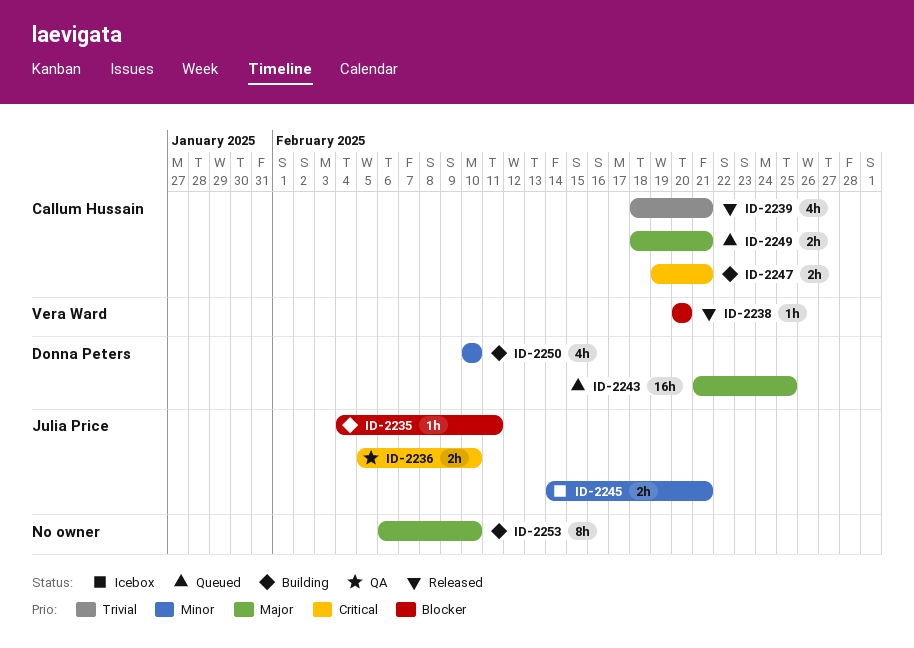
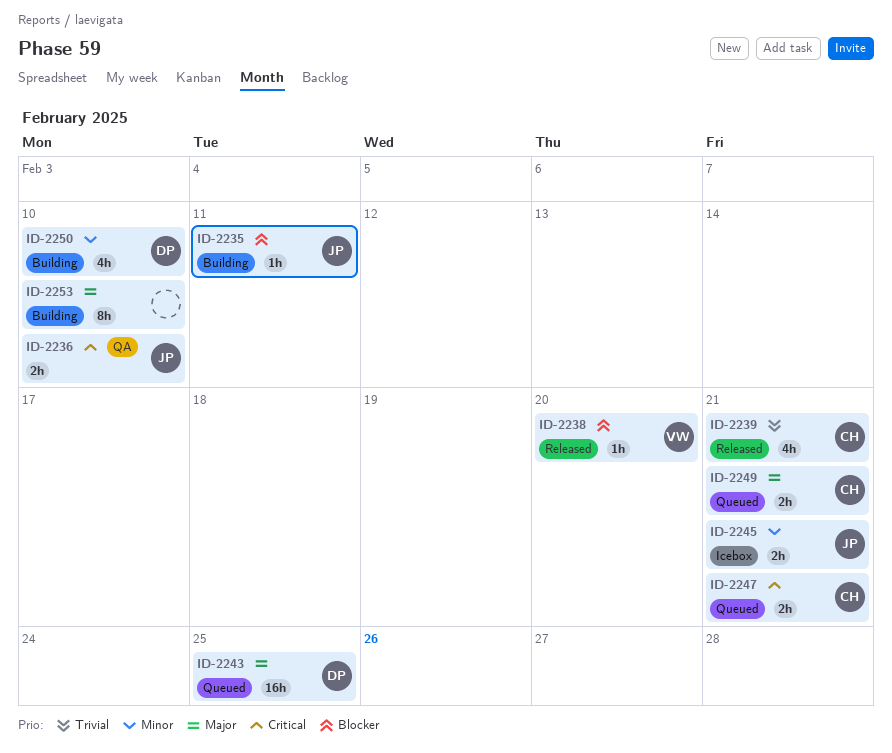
ID-2247, status: Building -> Queued

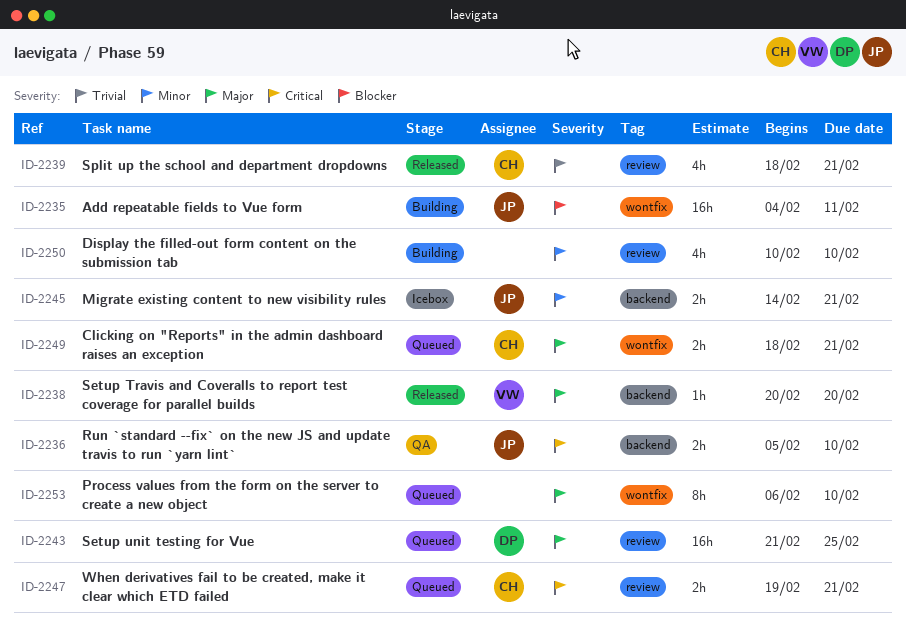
ID-2235, estimate: 1h -> 16h
ID-2238, priority: Blocker -> Major
ID-2250, owner: DP -> none
ID-2253, status: Building -> Queued

